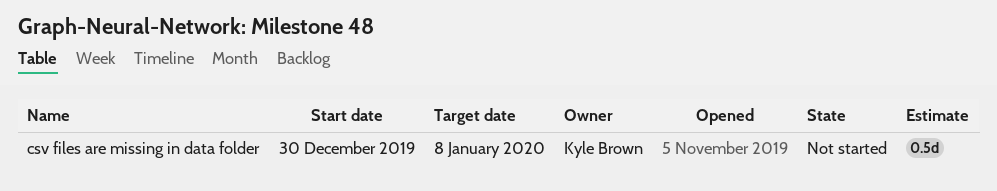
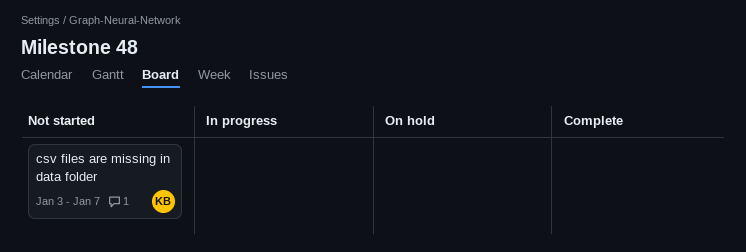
csv files are missing in data folder, start: Dec 30 -> Jan 3
csv files are missing in data folder, due: Jan 8 -> Jan 7

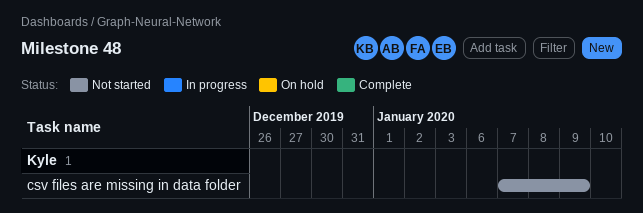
csv files are missing in data folder, start: Jan 3 -> Jan 7
csv files are missing in data folder, due: Jan 7 -> Jan 9

